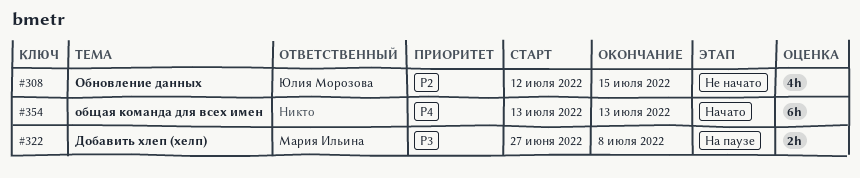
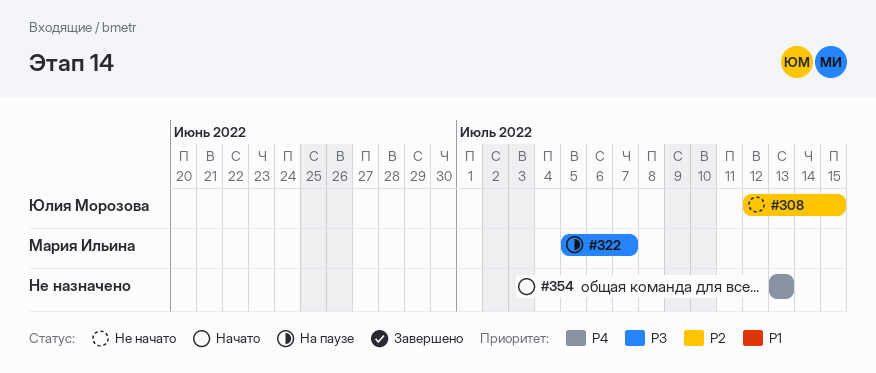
#322, start: Jun 27 -> Jul 5
#322, due: Jul 8 -> Jul 7

